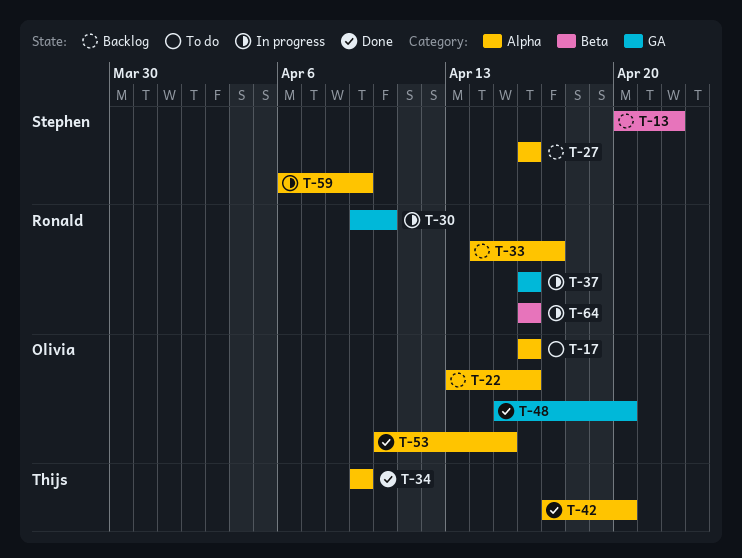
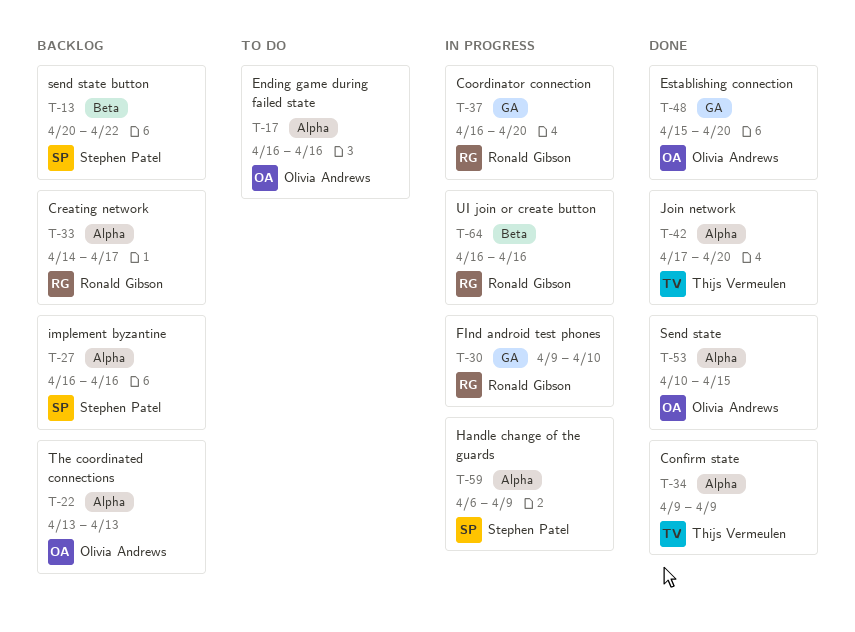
T-22, due: Apr 16 -> Apr 13
T-37, due: Apr 16 -> Apr 20

